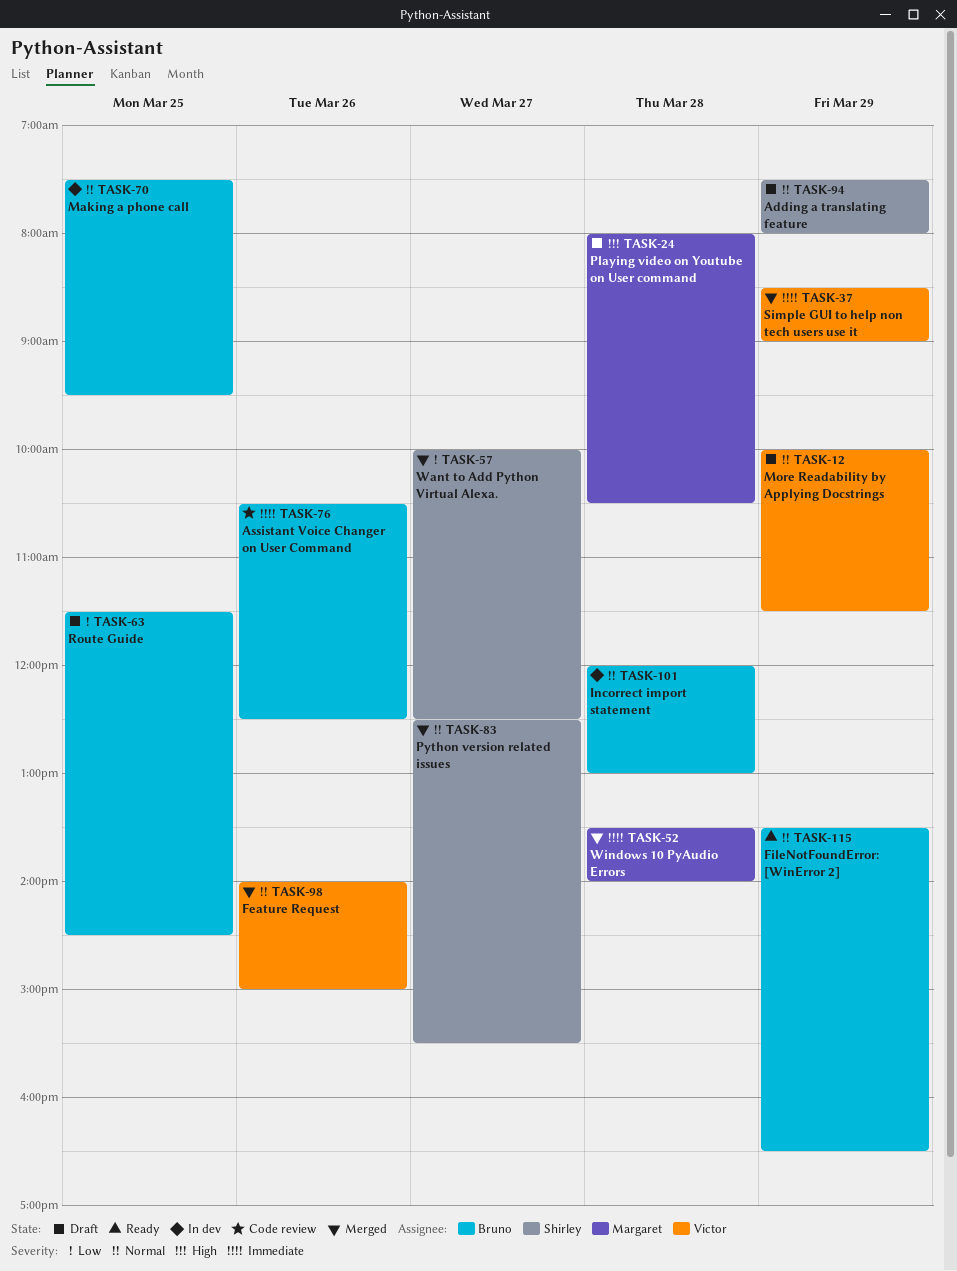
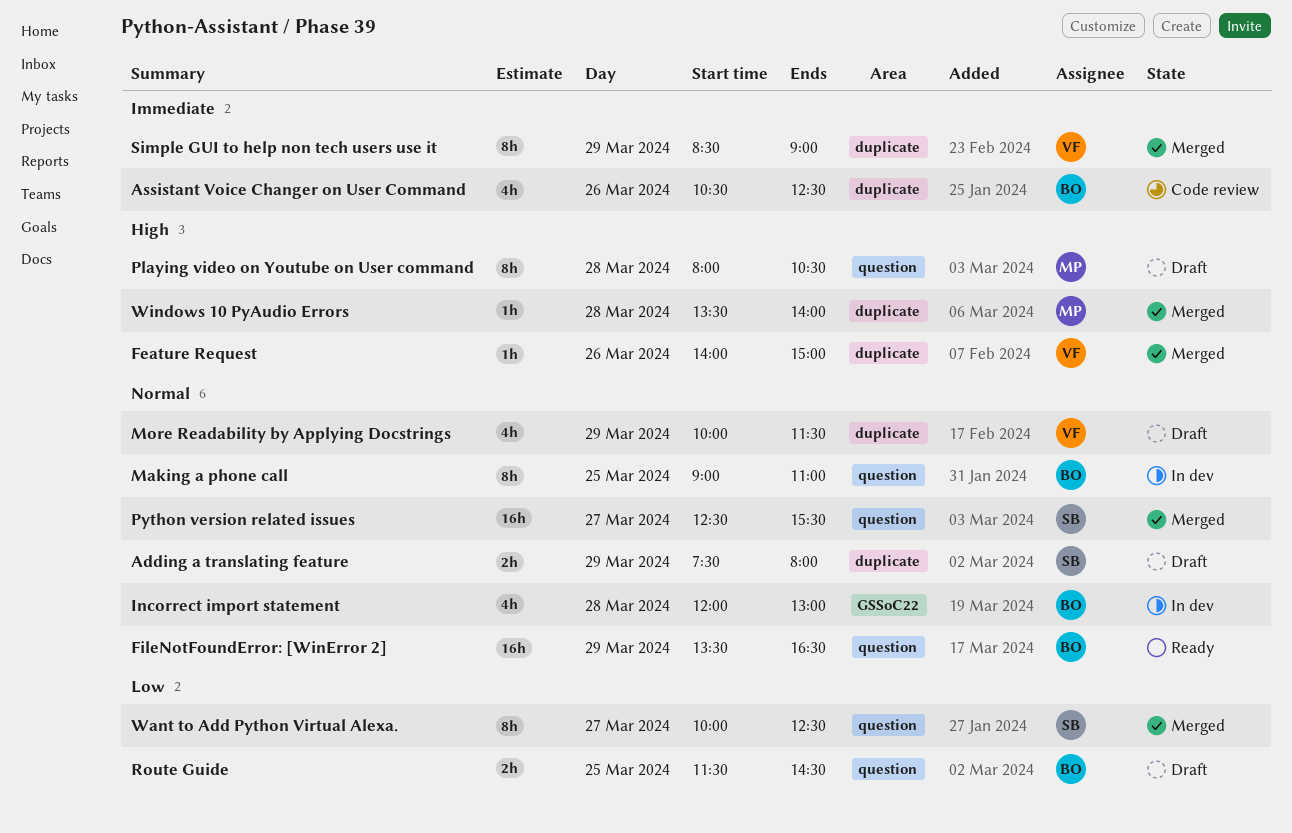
Feature Request, priority: Normal -> High
Making a phone call, begins: 07:30 -> 09:00
Making a phone call, ends: 09:30 -> 11:00
Windows 10 PyAudio Errors, priority: Immediate -> High

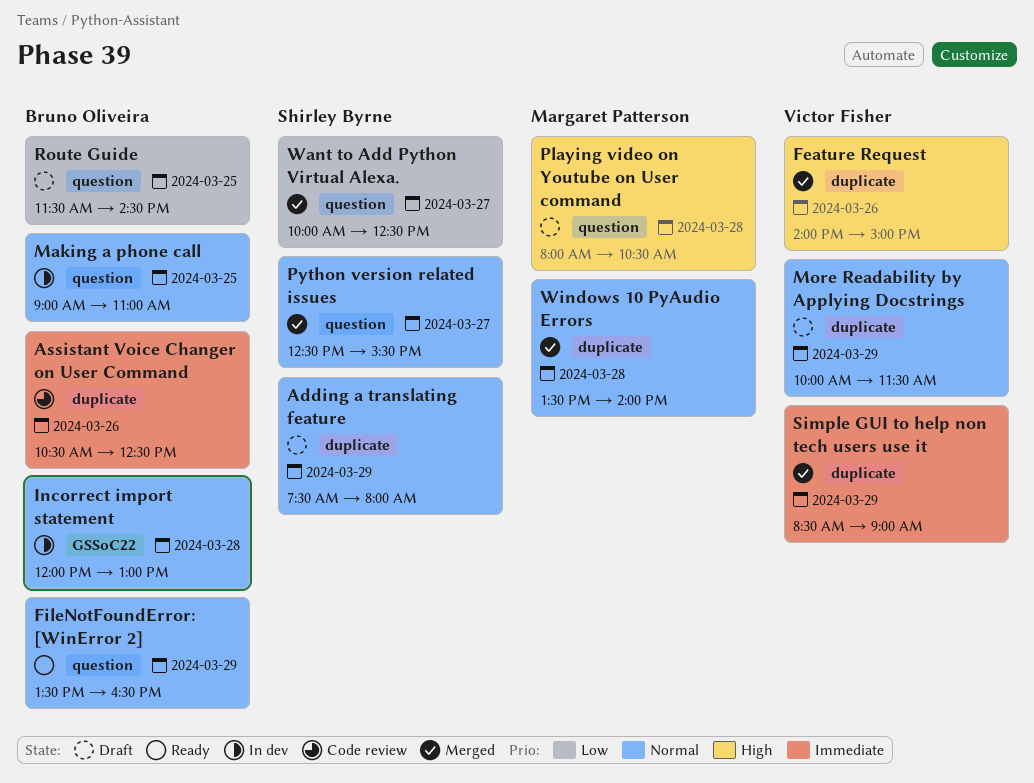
Windows 10 PyAudio Errors, priority: High -> Normal

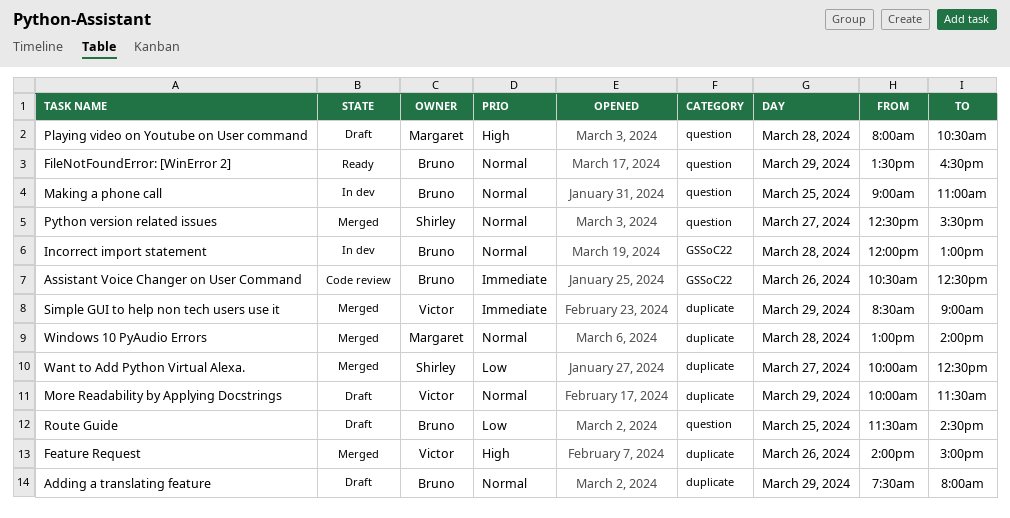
Adding a translating feature, owner: Shirley Byrne -> Bruno Oliveira
Assistant Voice Changer on User Command, label: duplicate -> GSSoC22
Want to Add Python Virtual Alexa., label: question -> duplicate
Windows 10 PyAudio Errors, begins: 13:30 -> 13:00

